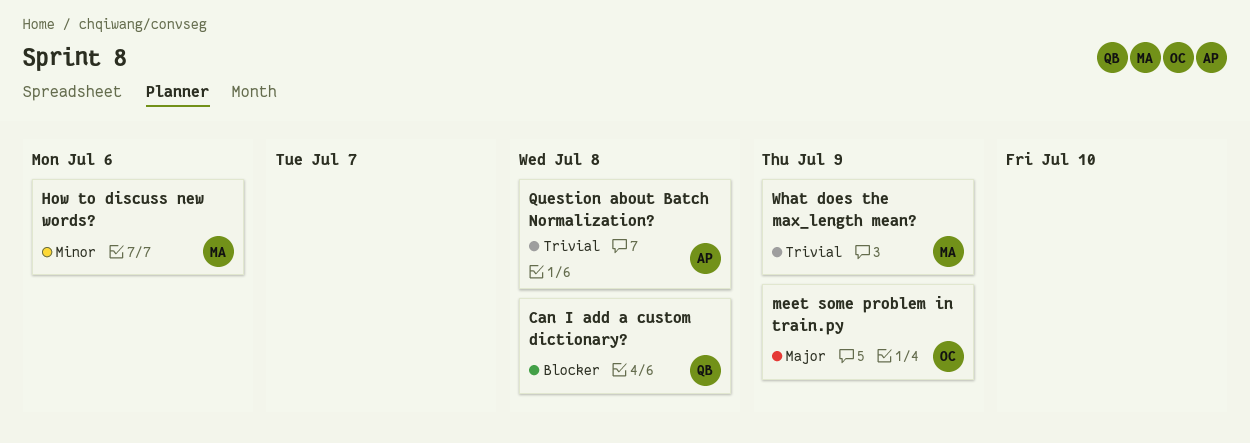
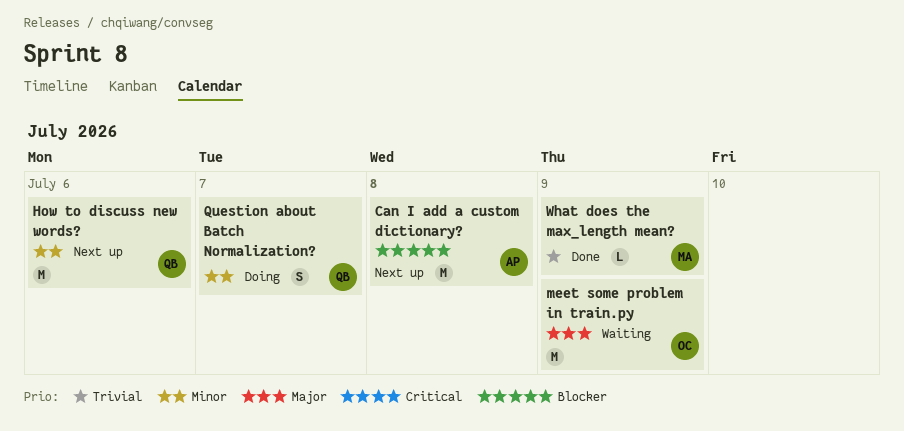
Can I add a custom dictionary?, owner: QB -> AP
How to discuss new words?, owner: MA -> QB
Question about Batch Normalization?, owner: AP -> QB
Question about Batch Normalization?, priority: Trivial -> Minor
Question about Batch Normalization?, due: Jul 8 -> Jul 7

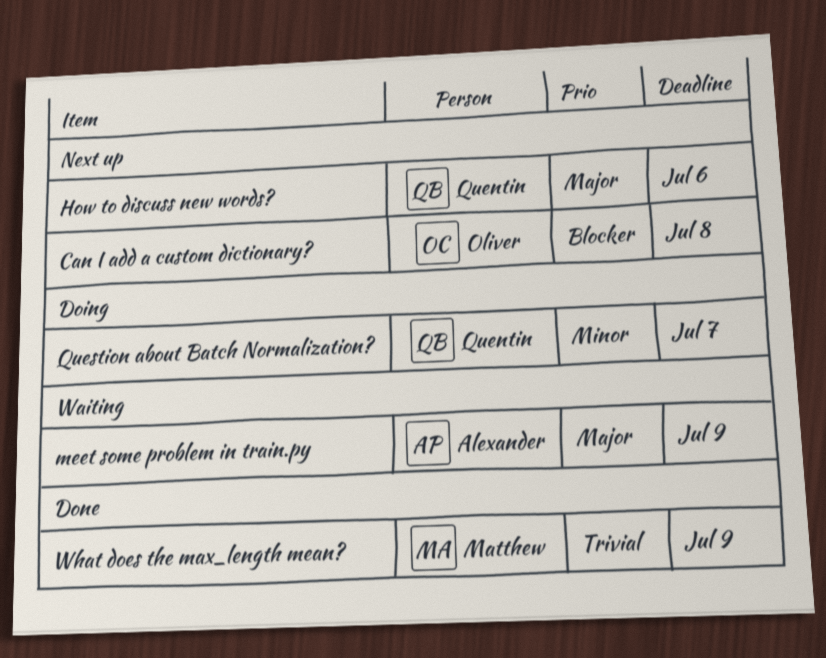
Can I add a custom dictionary?, owner: Alexander -> Oliver
How to discuss new words?, priority: Minor -> Major
meet some problem in train.py, owner: Oliver -> Alexander

